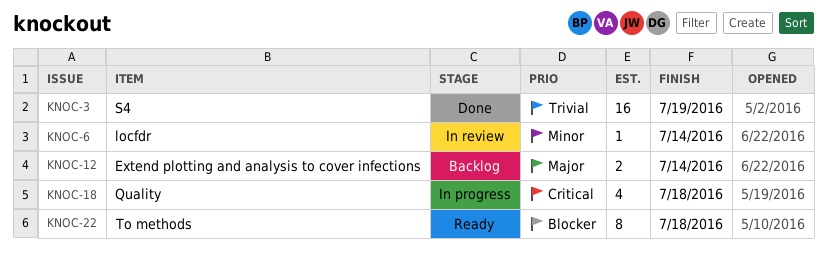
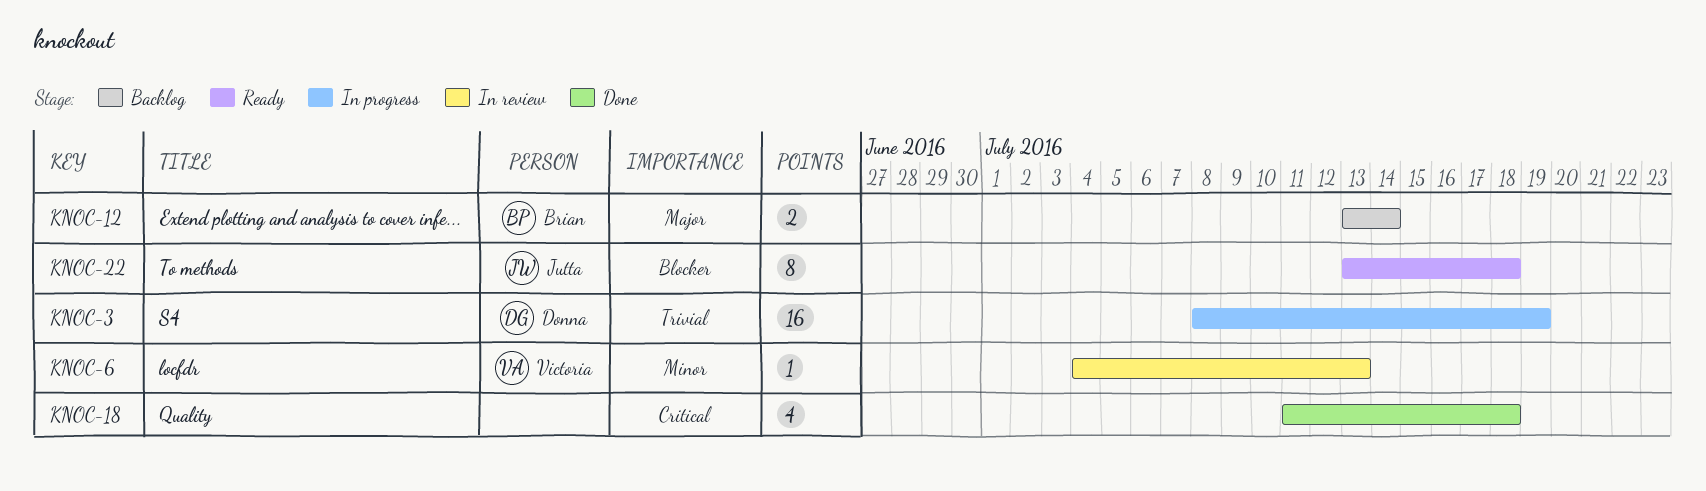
KNOC-3, status: Done -> In progress
KNOC-6, due: Jul 14 -> Jul 13
KNOC-18, status: In progress -> Done

